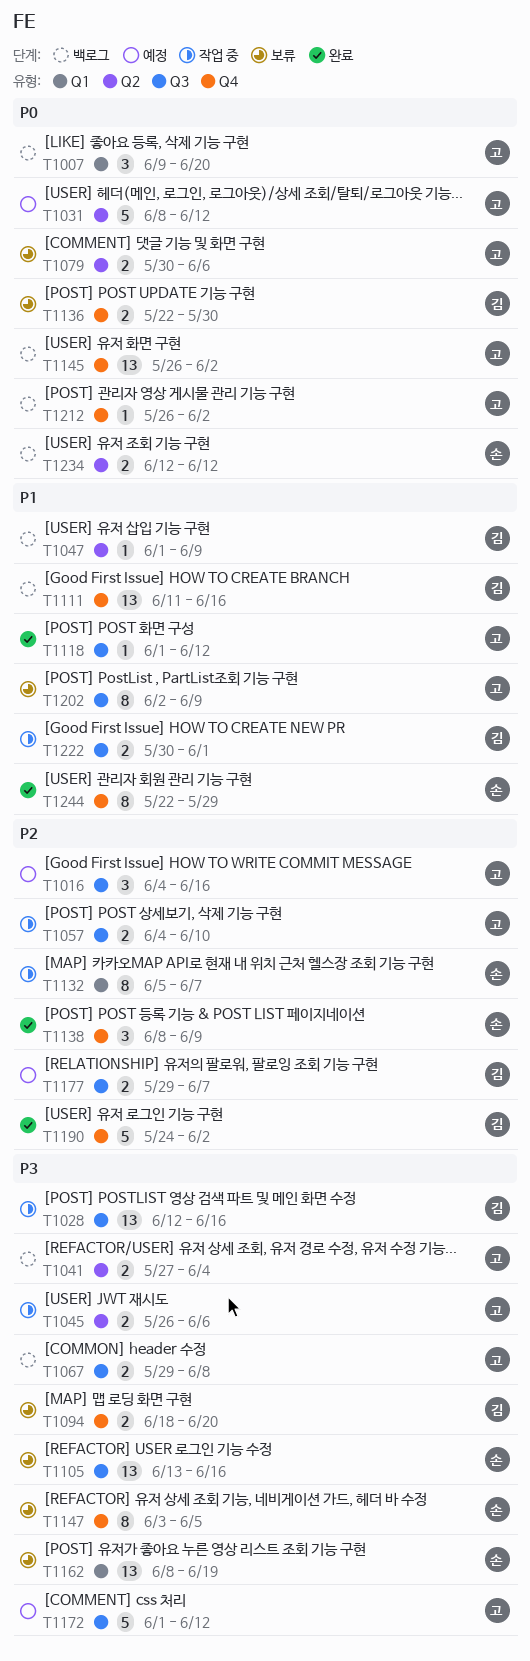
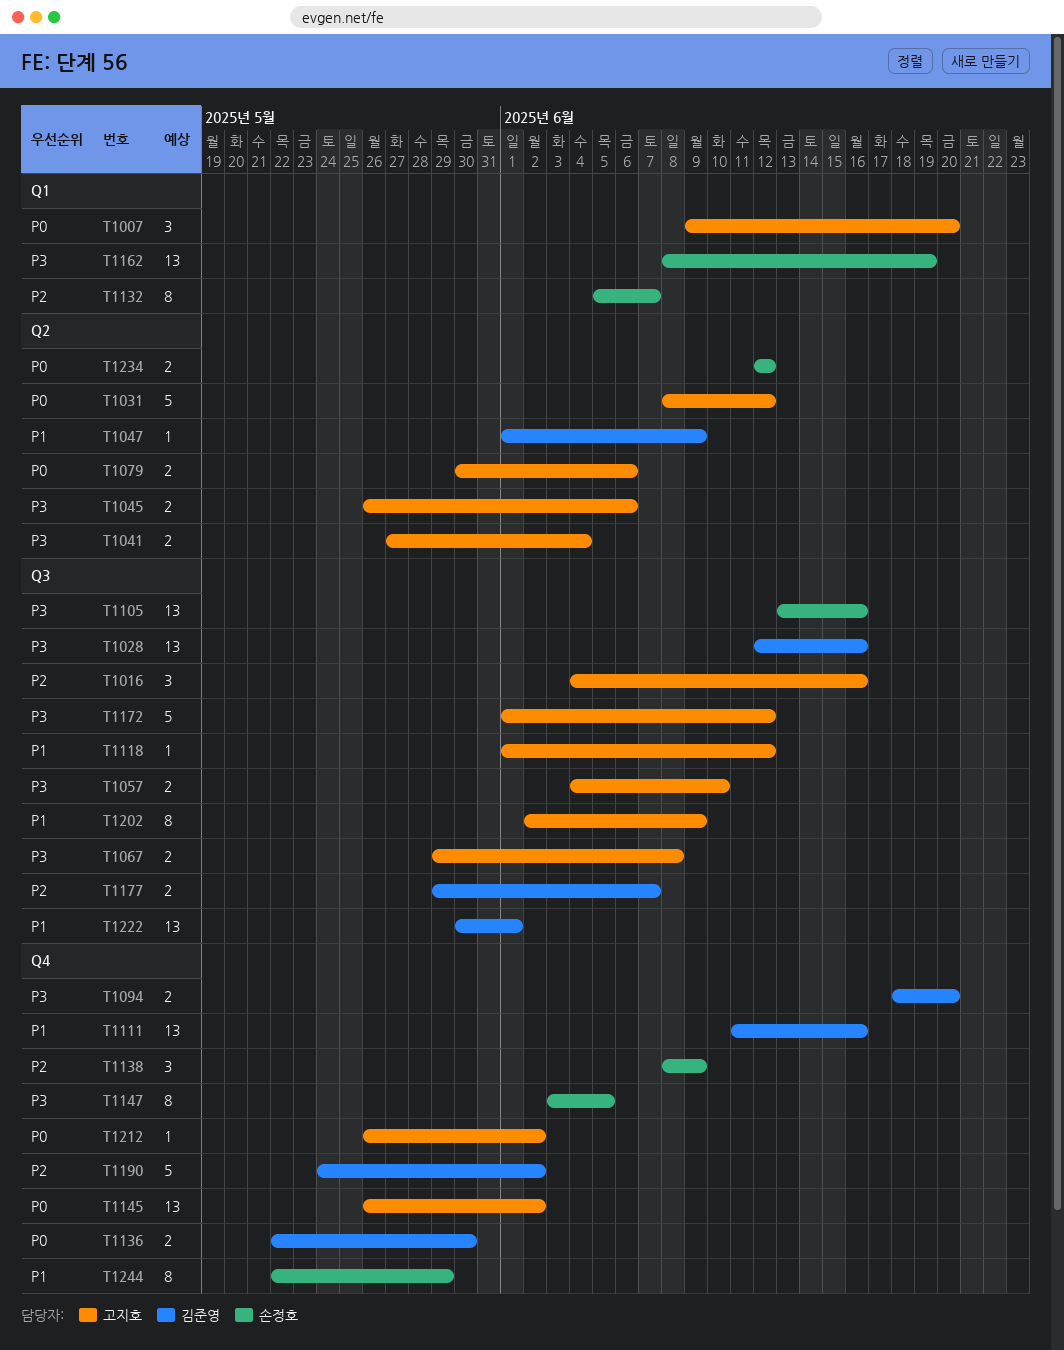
T1057, priority: P2 -> P3
T1222, estimate: 2 -> 13

